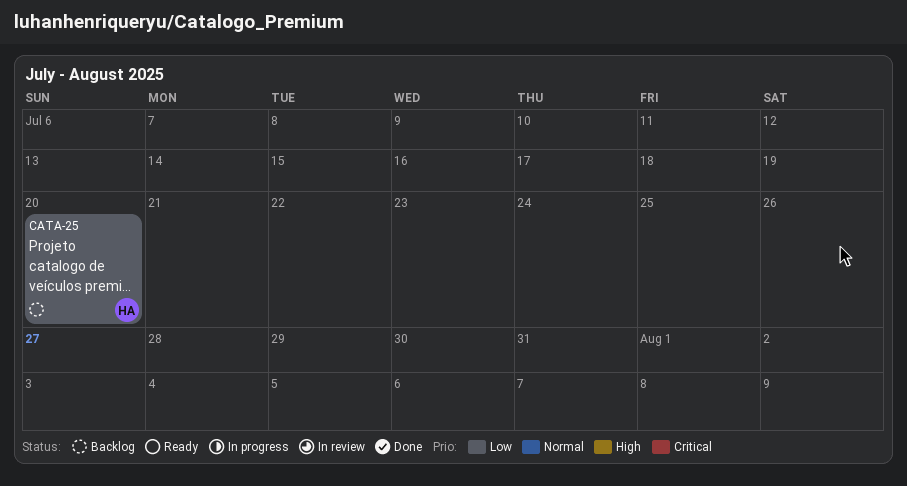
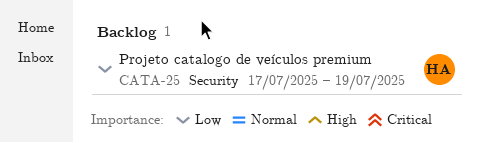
CATA-25, due: Jul 20 -> Jul 19

